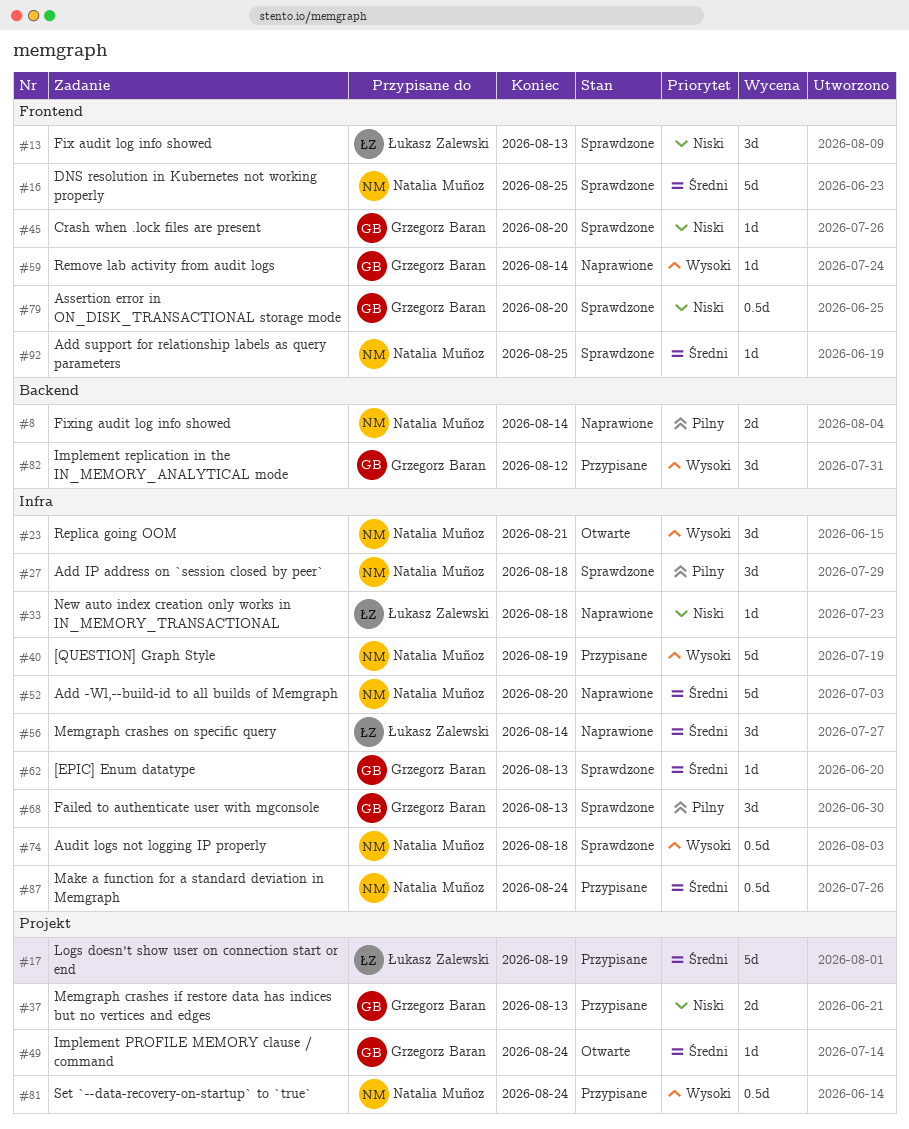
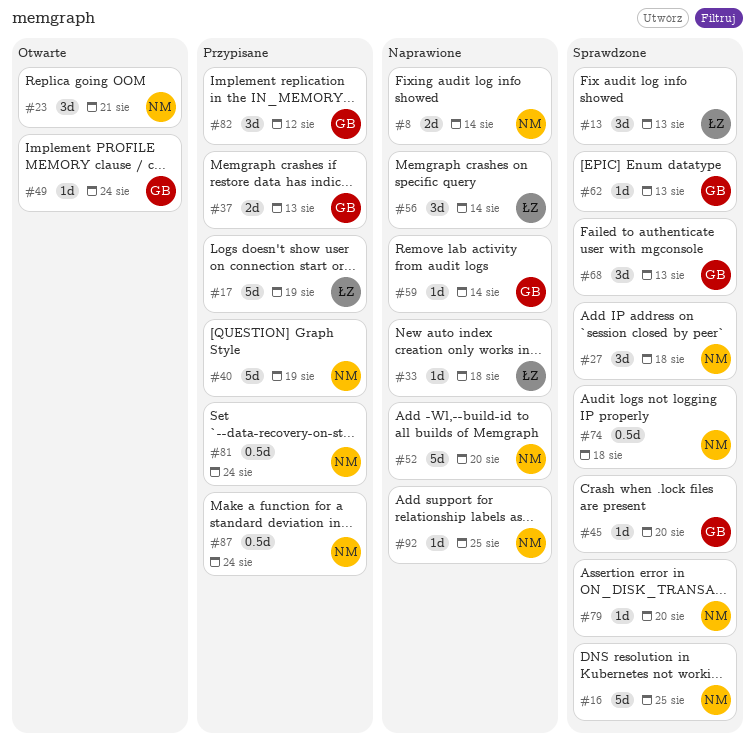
#79, owner: Grzegorz Baran -> Natalia Muñoz
#79, estimate: 0.5d -> 1d
#92, status: Sprawdzone -> Naprawione

